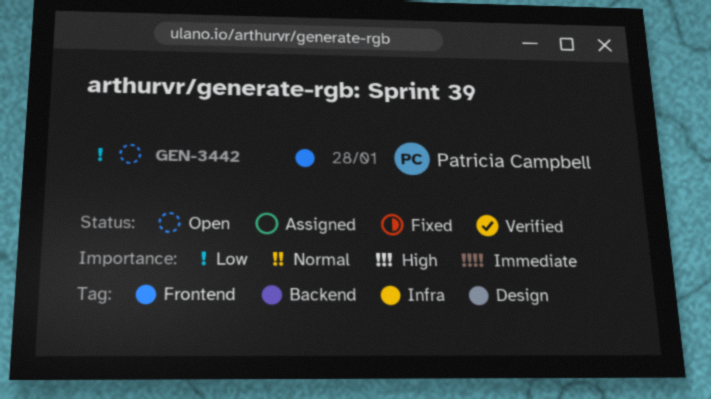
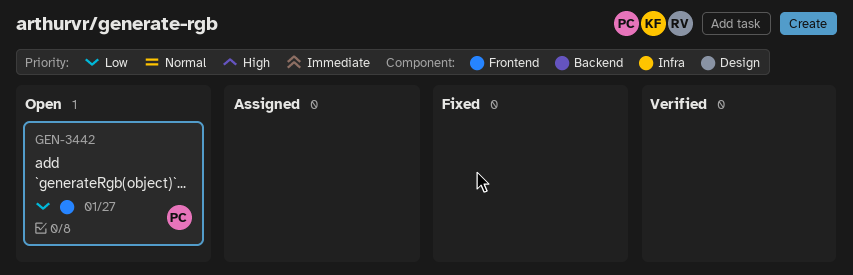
GEN-3442, due: Jan 28 -> Jan 27

